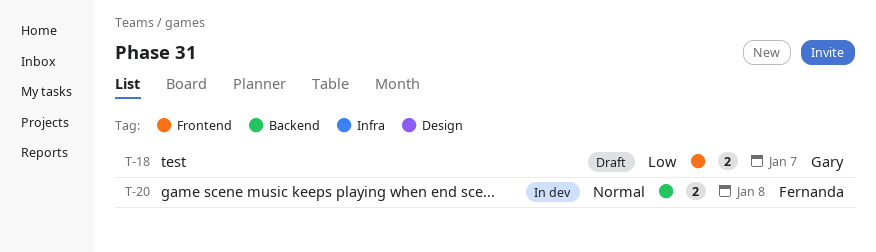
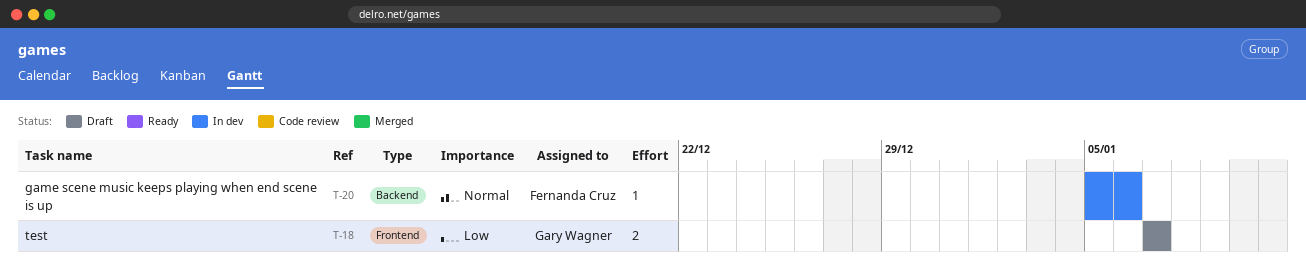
T-20, estimate: 2 -> 1
T-20, due: Jan 8 -> Jan 6

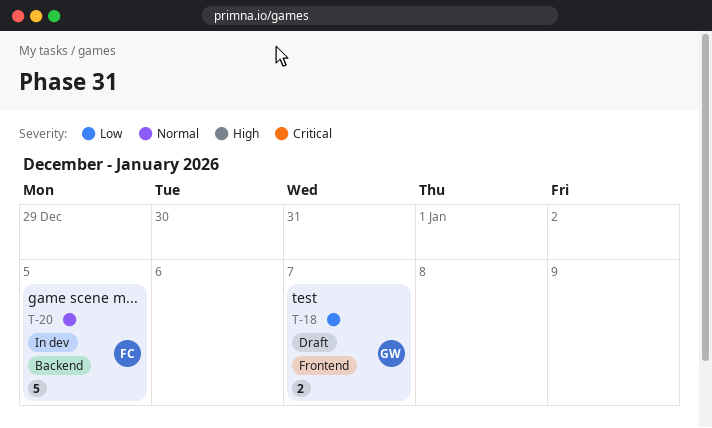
T-20, estimate: 1 -> 5
T-20, due: Jan 6 -> Jan 5

